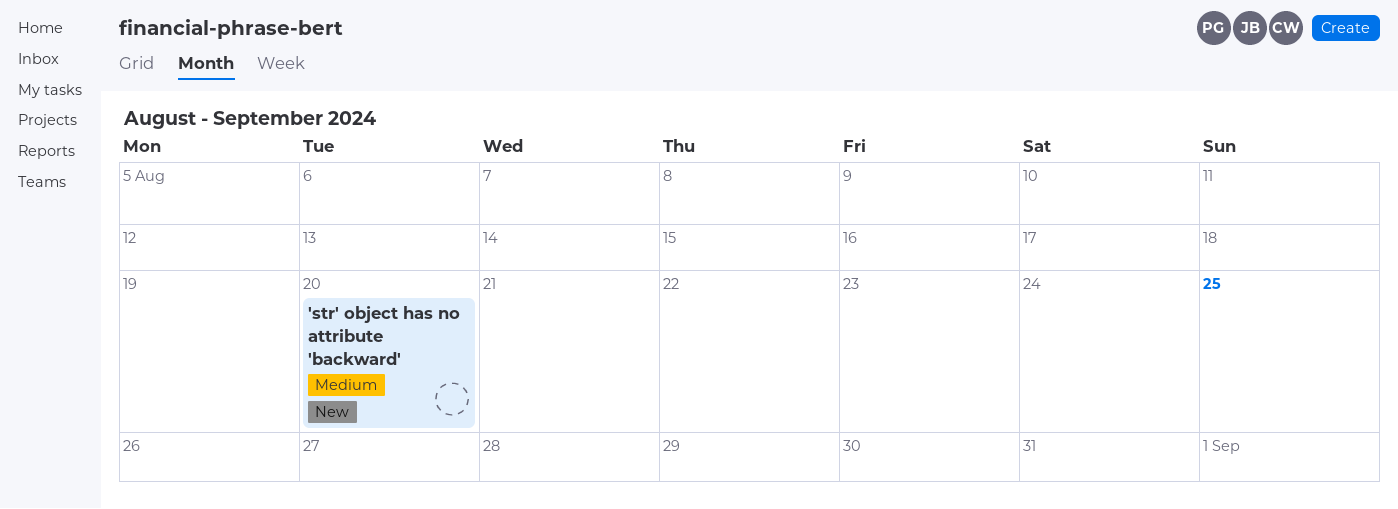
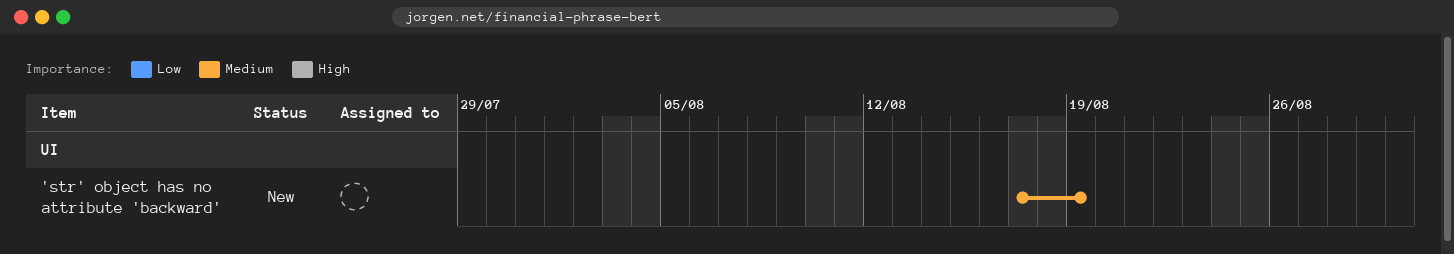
'str' object has no attribute 'backward', due: Aug 20 -> Aug 19

